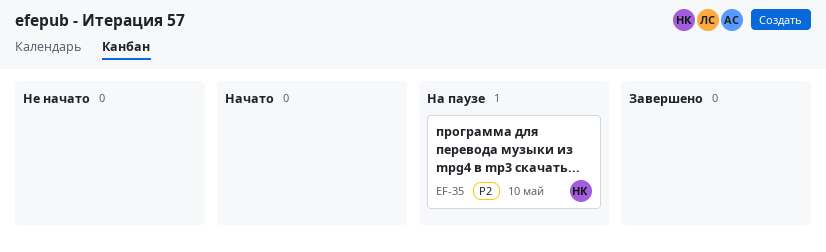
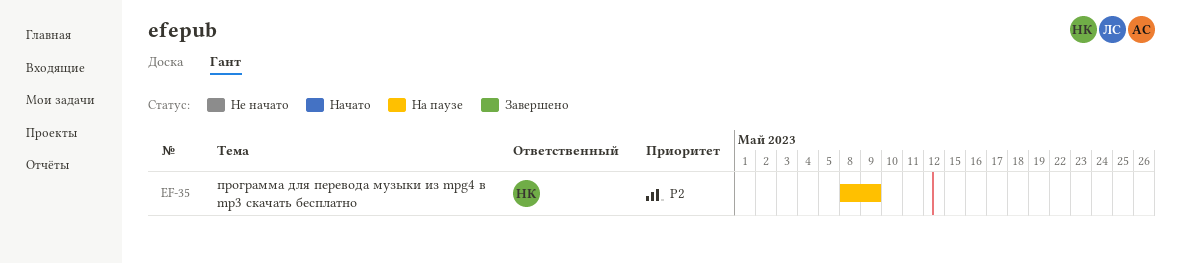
EF-35, due: May 10 -> May 9

